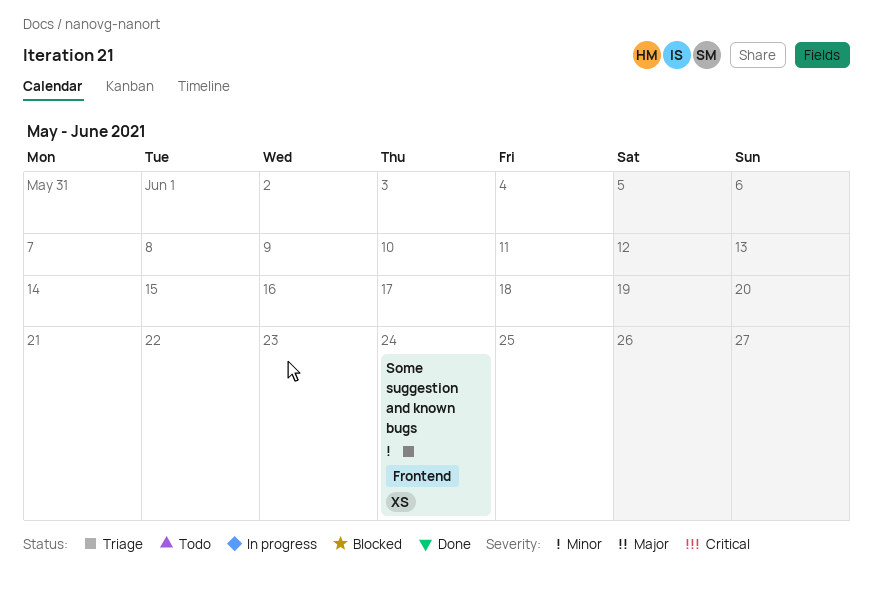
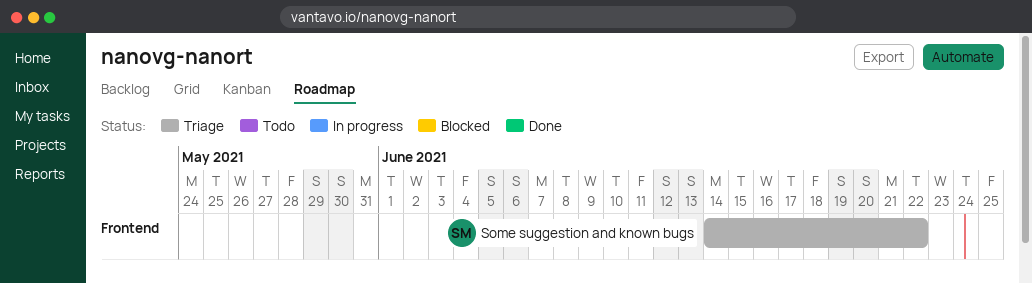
Some suggestion and known bugs, due: Jun 24 -> Jun 22

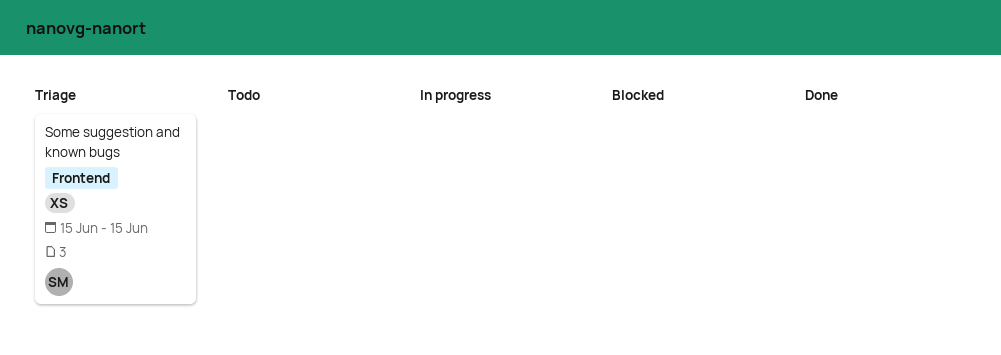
Some suggestion and known bugs, start: Jun 14 -> Jun 15
Some suggestion and known bugs, due: Jun 22 -> Jun 15

